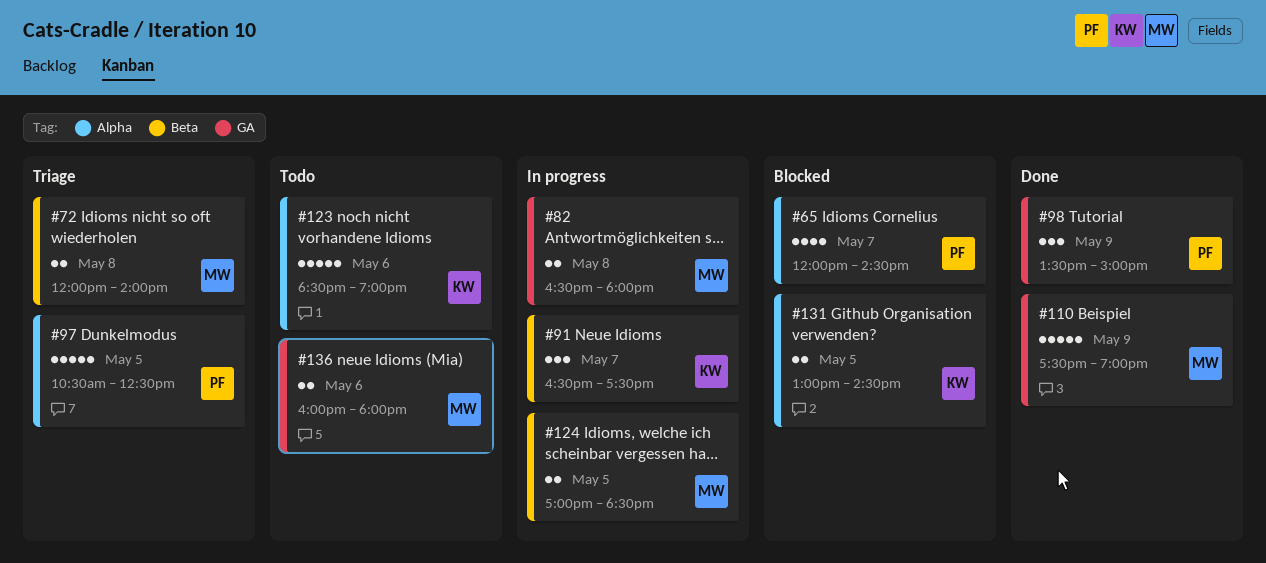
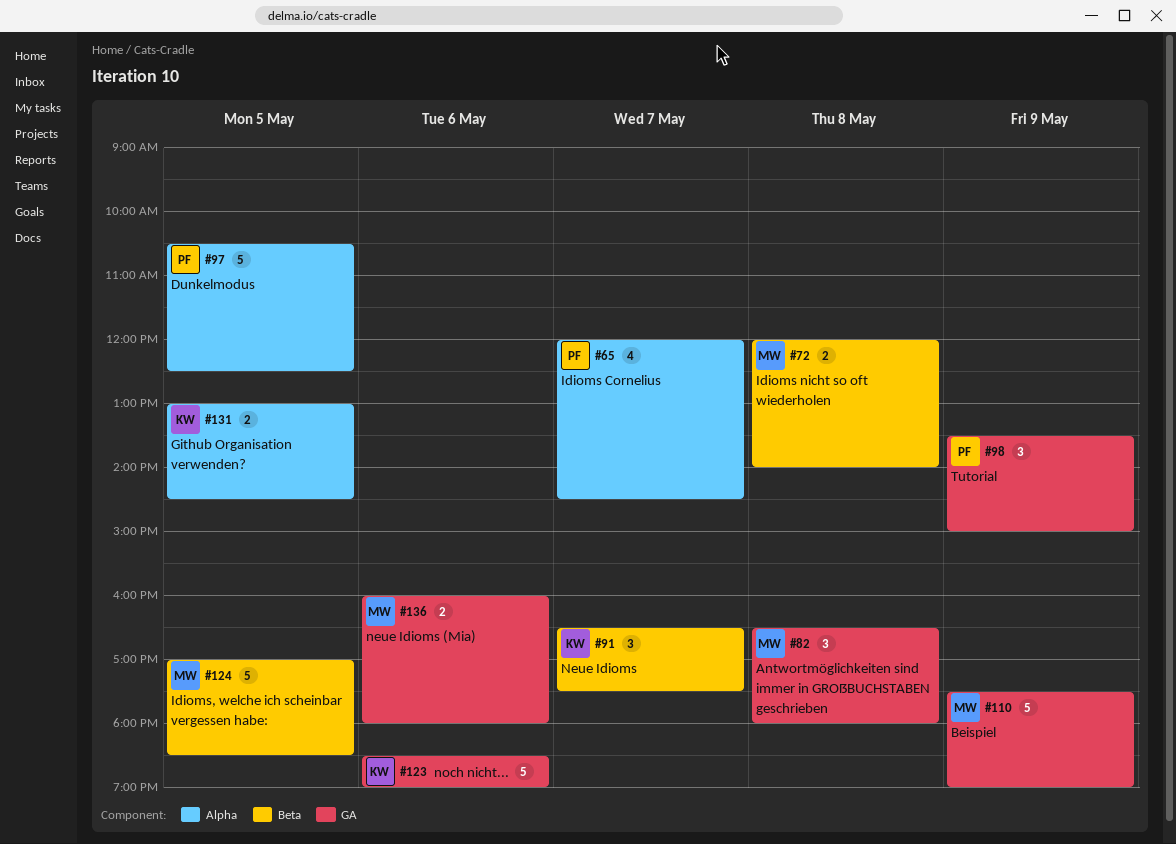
#82, estimate: 2 -> 3
#123, label: Alpha -> GA
#124, estimate: 2 -> 5

